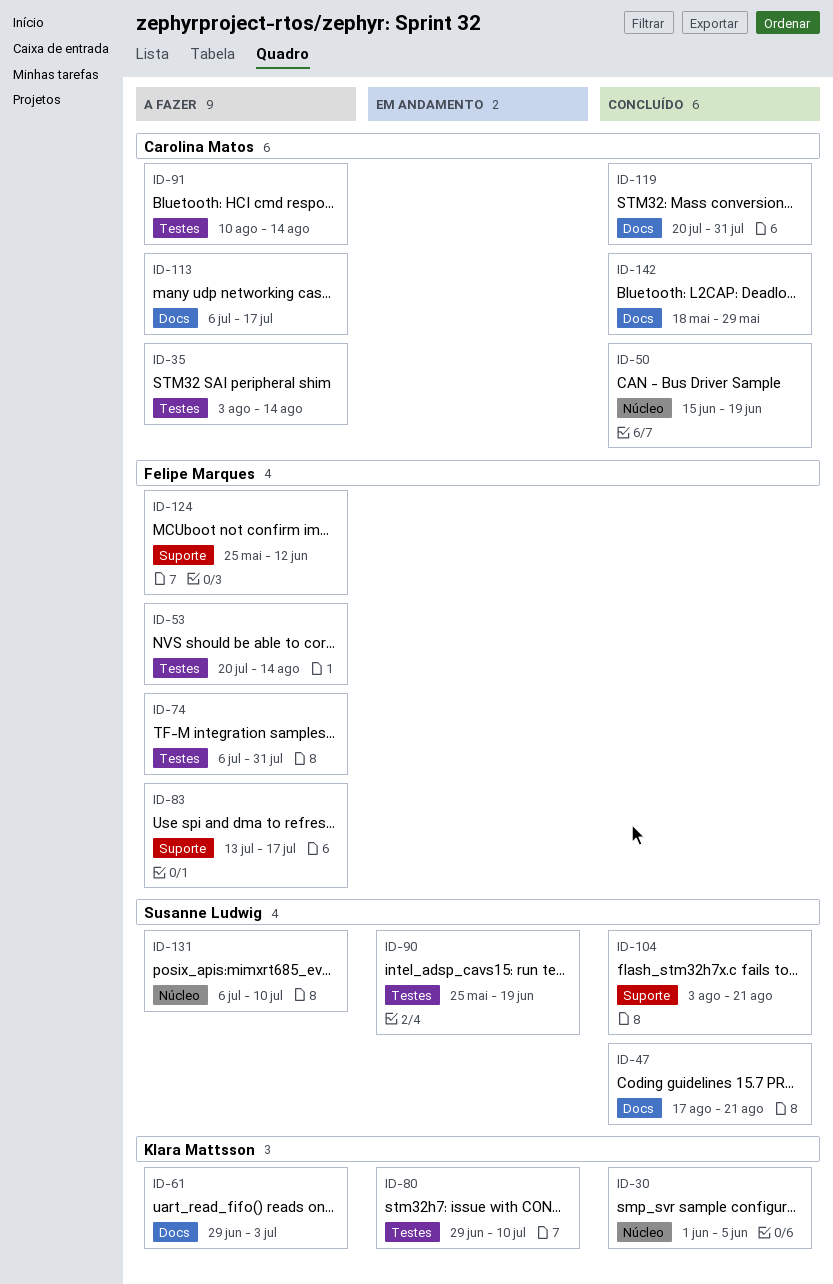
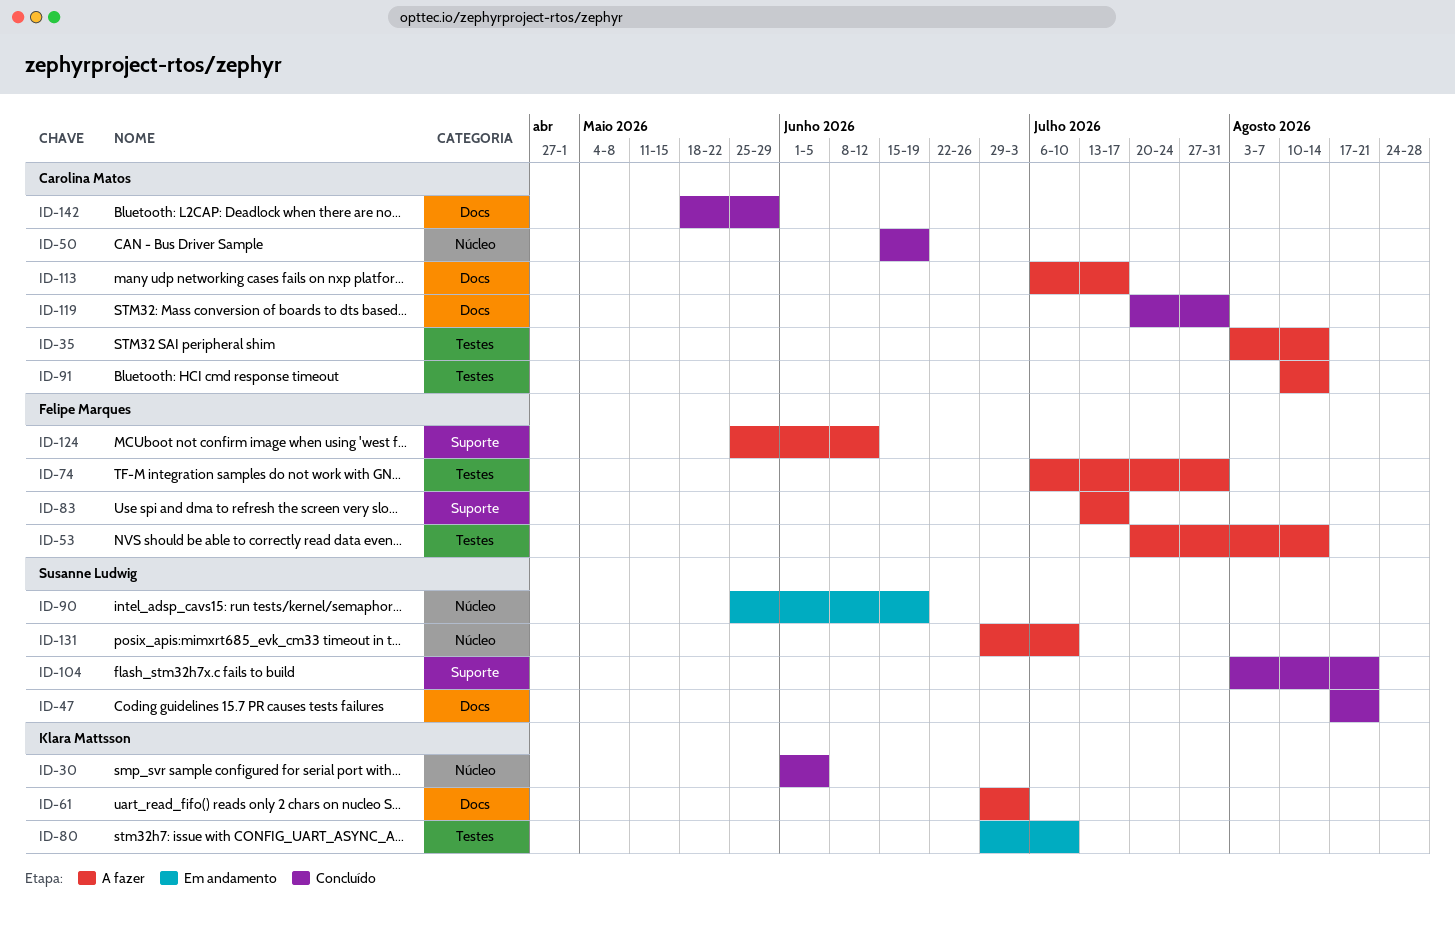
ID-90, label: Testes -> Núcleo
ID-131, start: Jul 6 -> Jun 29

